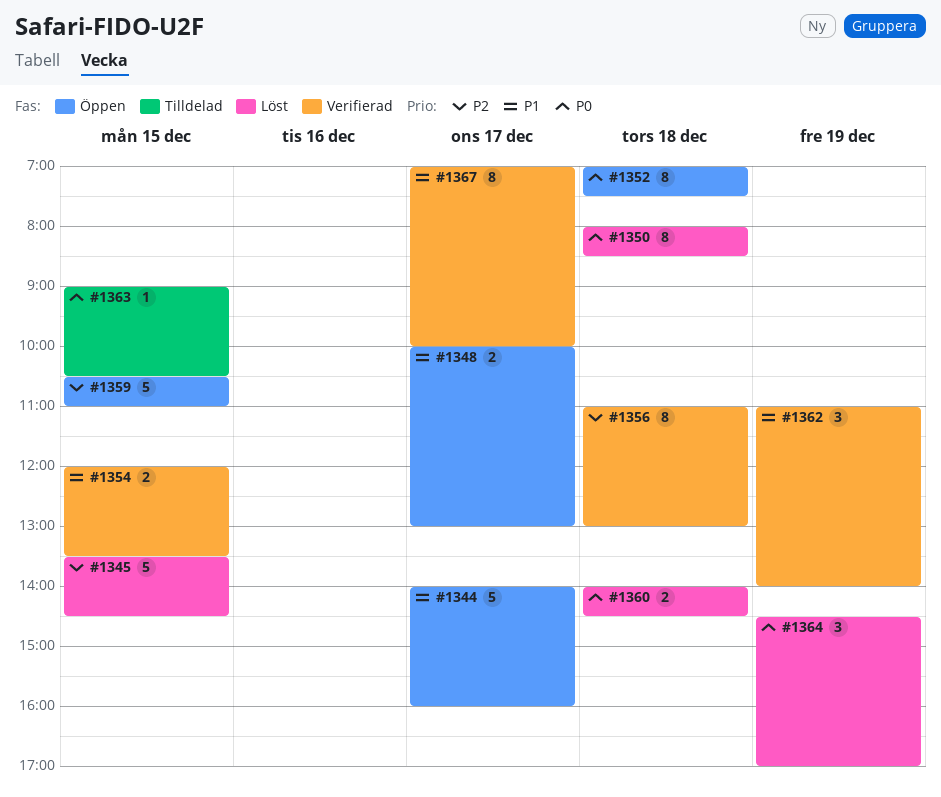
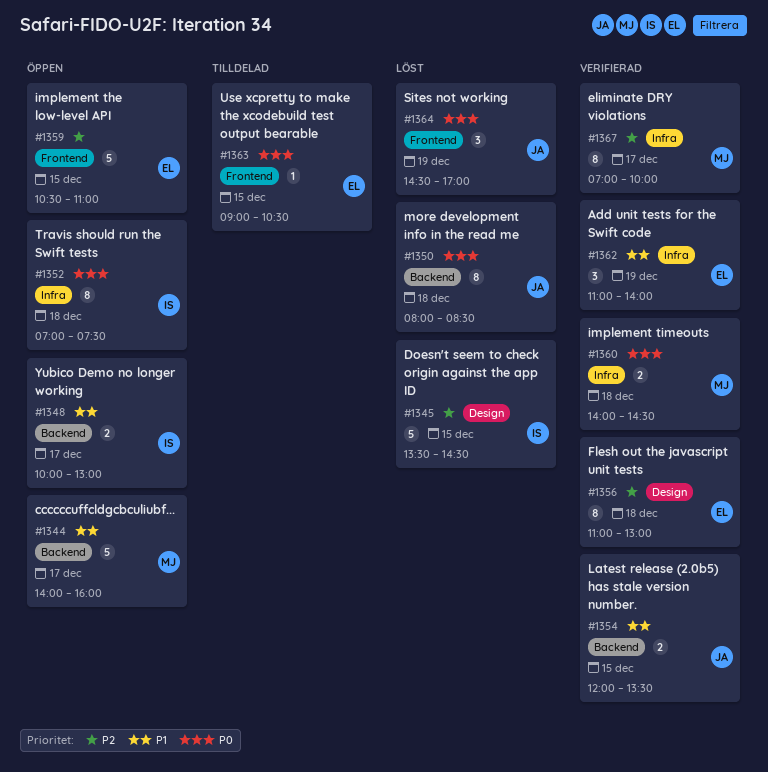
#1360, status: Löst -> Verifierad
#1367, priority: P1 -> P2

